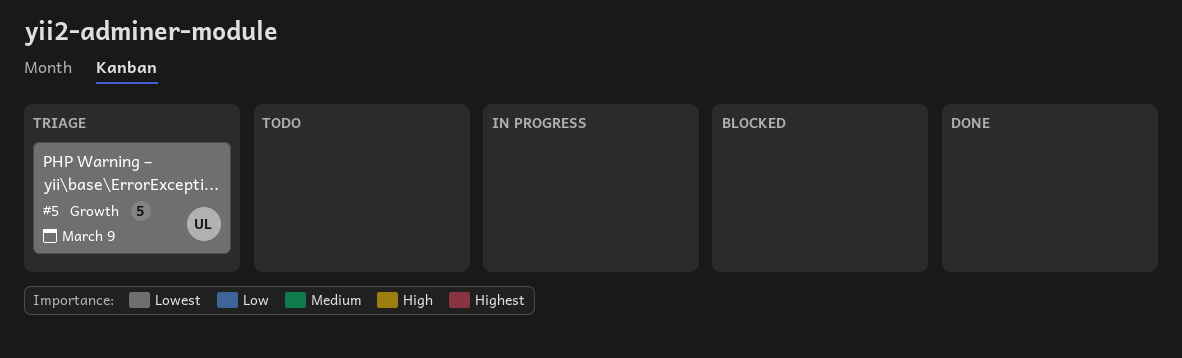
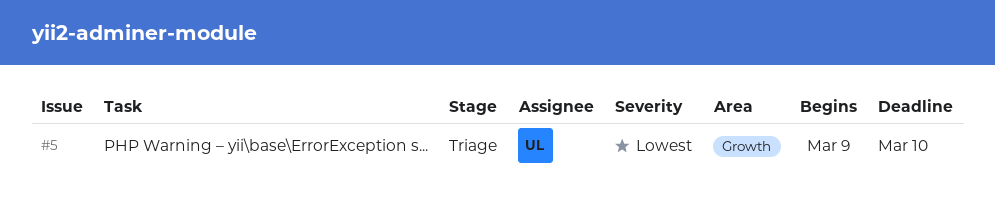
#5, due: Mar 9 -> Mar 10

